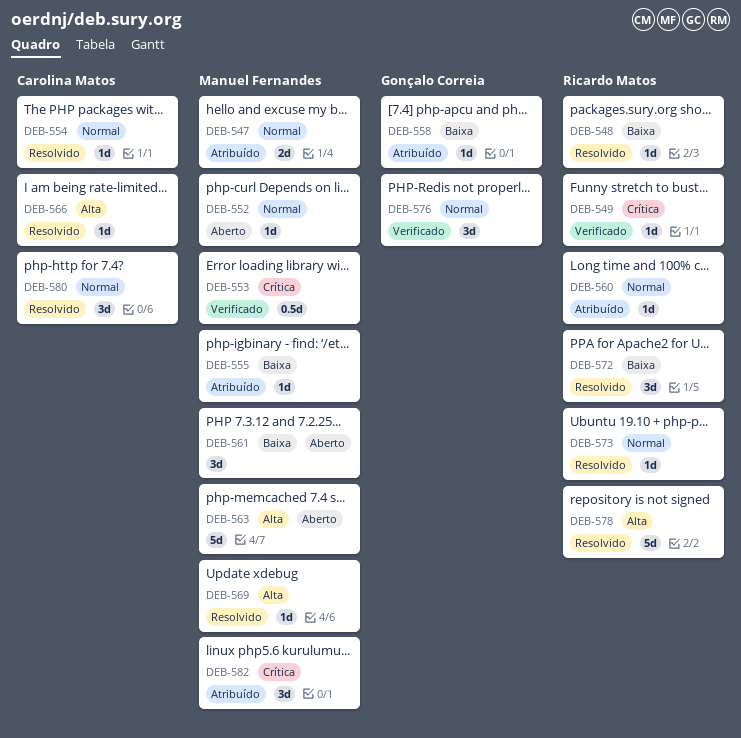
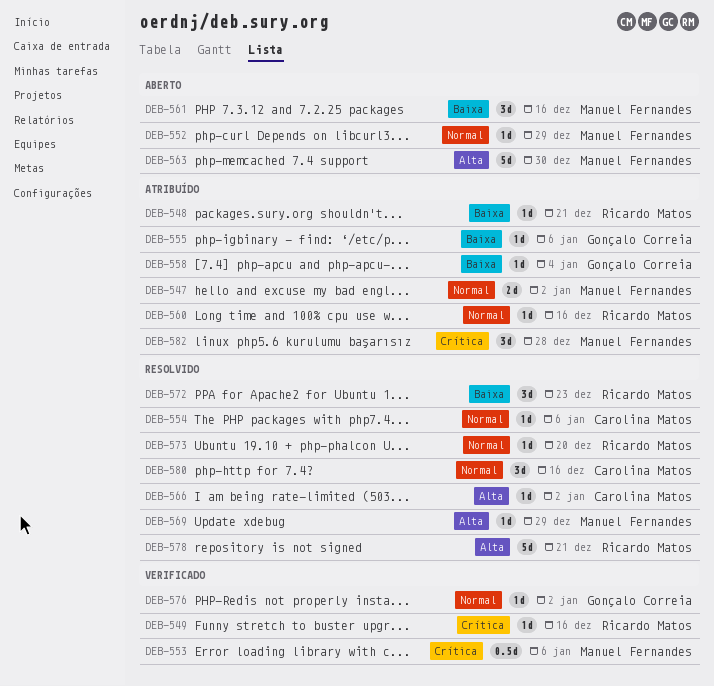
DEB-548, status: Resolvido -> Atribuído
DEB-555, owner: Manuel Fernandes -> Gonçalo Correia
DEB-576, estimate: 3d -> 1d

